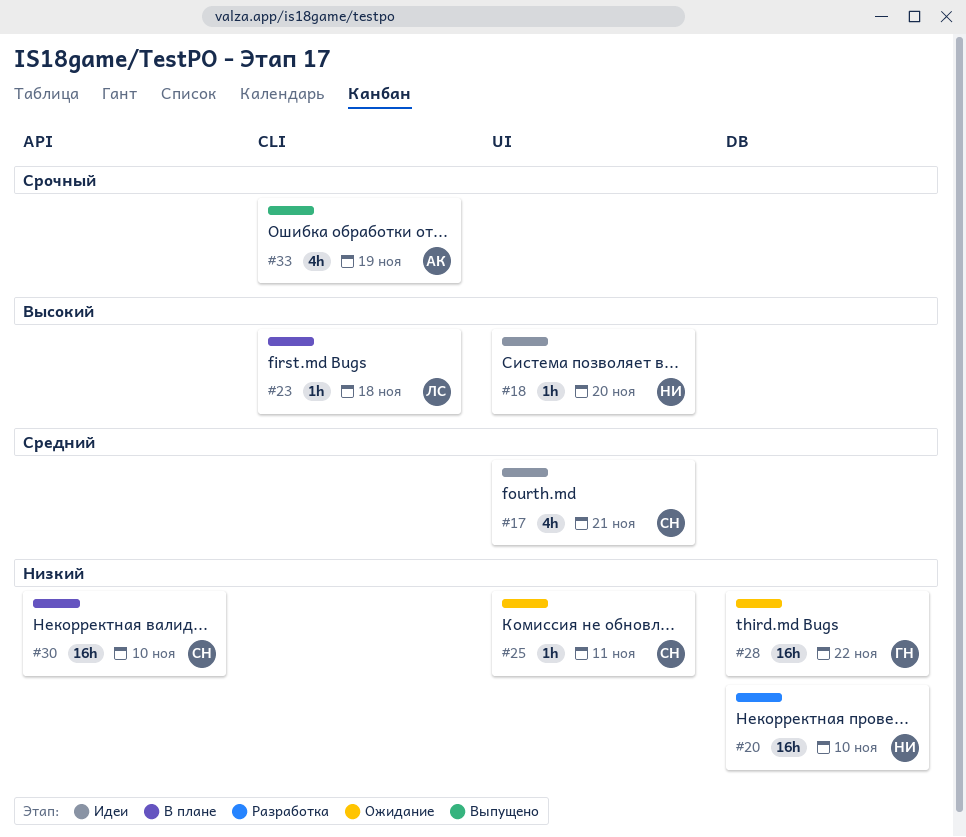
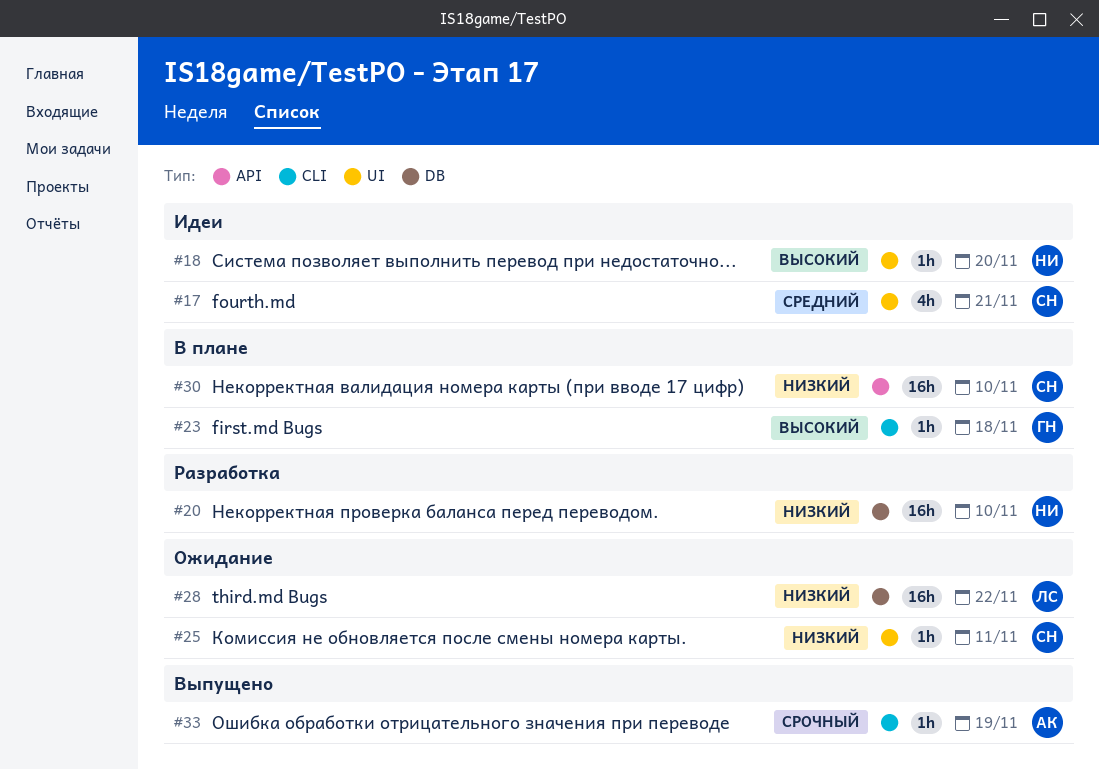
#23, owner: ЛС -> ГН
#28, owner: ГН -> ЛС
#33, estimate: 4h -> 1h

